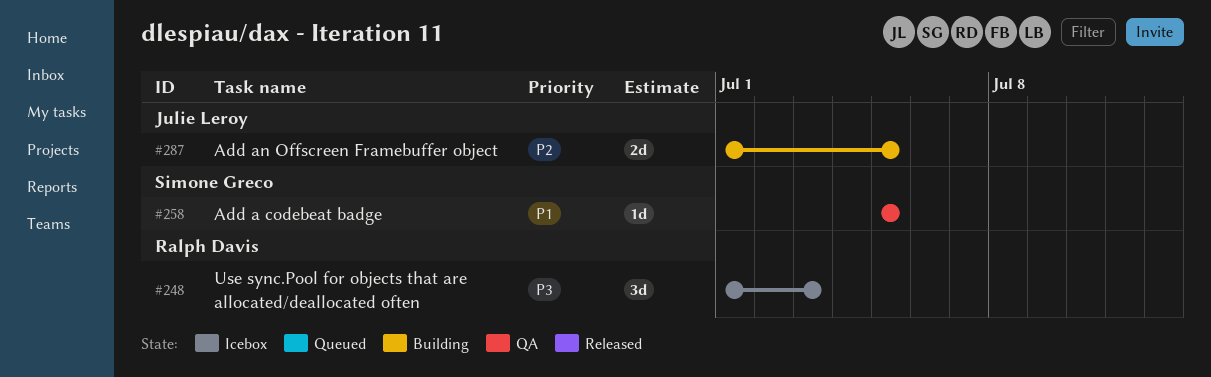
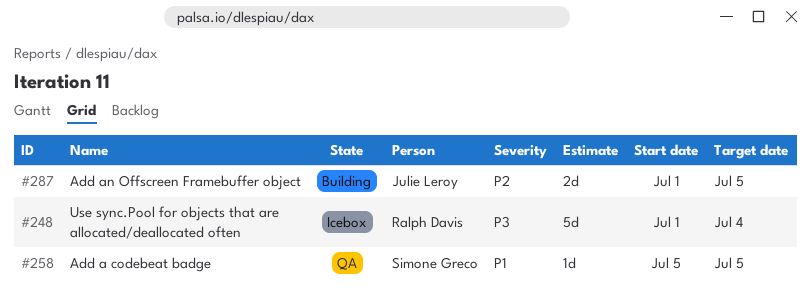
#248, estimate: 3d -> 5d
#248, due: Jul 3 -> Jul 4

